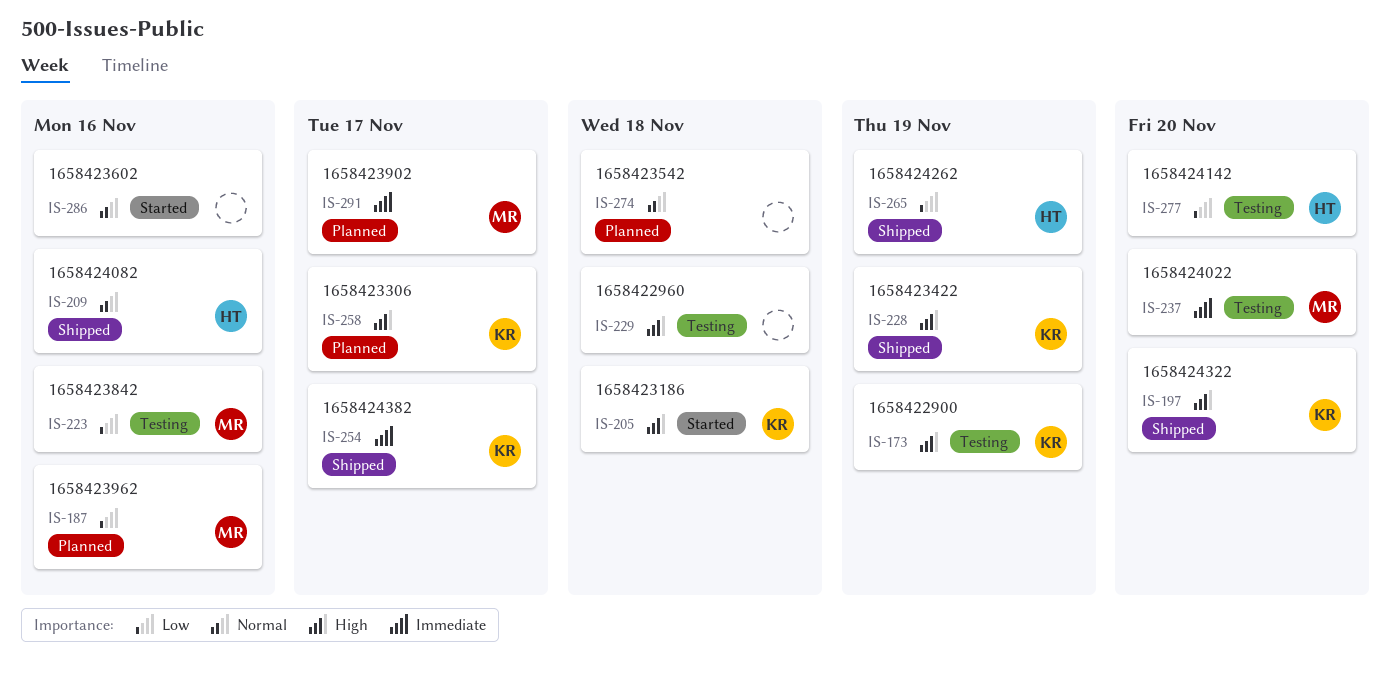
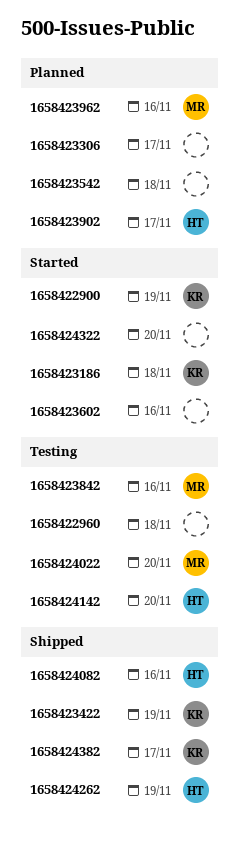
1658422900, status: Testing -> Started
1658423306, owner: KR -> none
1658423902, owner: MR -> HT
1658424322, status: Shipped -> Started
1658424322, owner: KR -> none

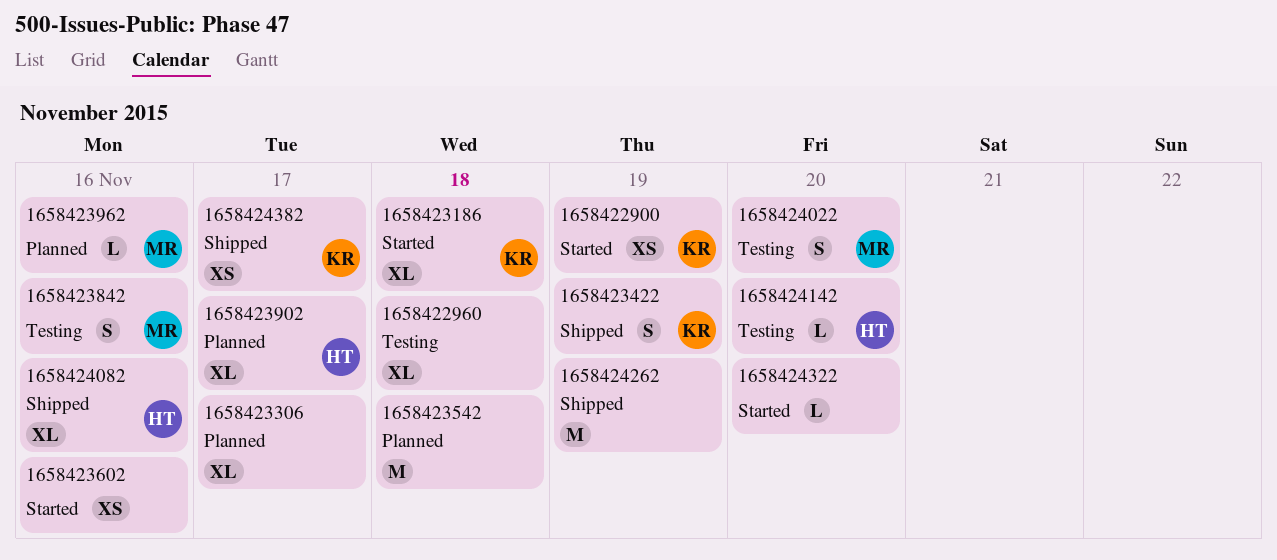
1658424262, owner: HT -> none

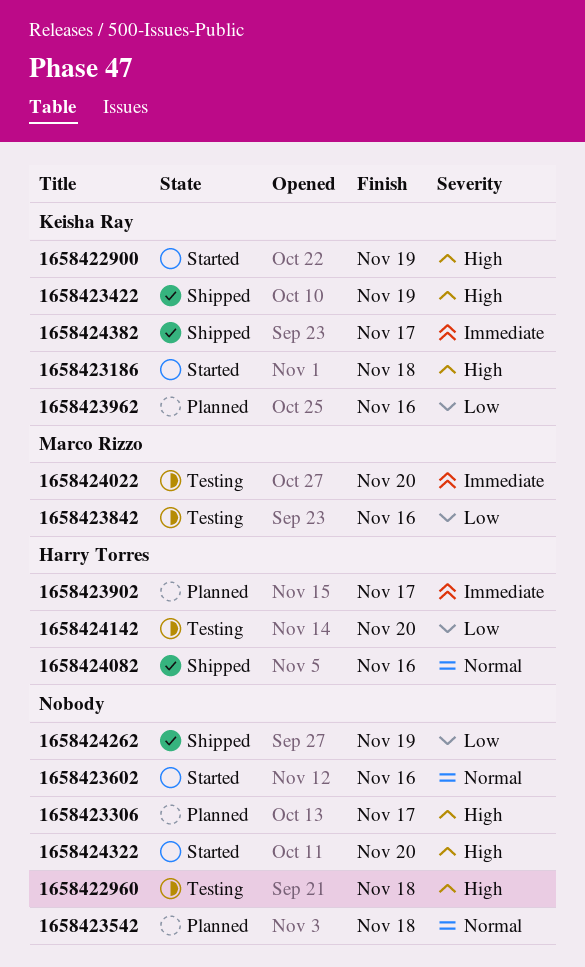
1658423962, owner: Marco Rizzo -> Keisha Ray

